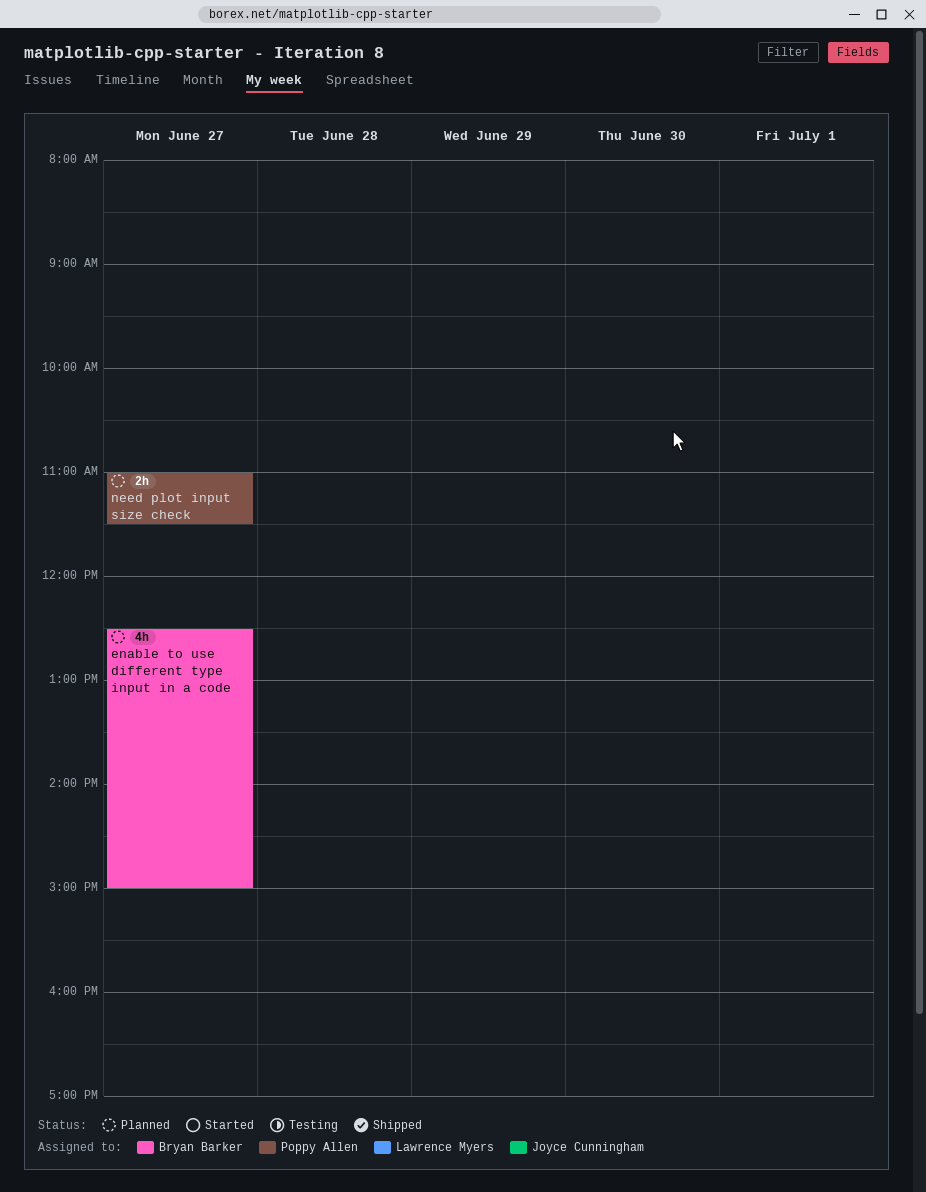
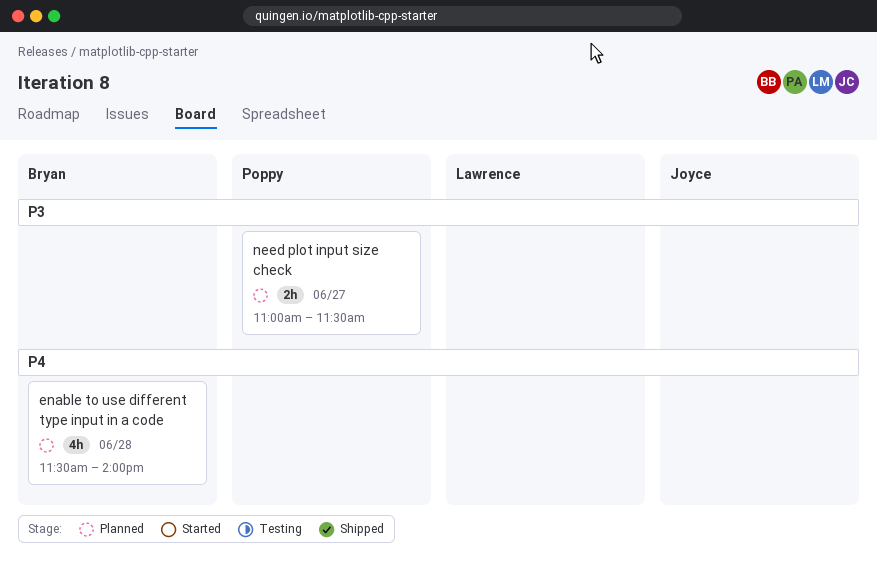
enable to use different type input in a code, day: Jun 27 -> Jun 28
enable to use different type input in a code, begins: 12:30 -> 11:30
enable to use different type input in a code, ends: 15:00 -> 14:00

